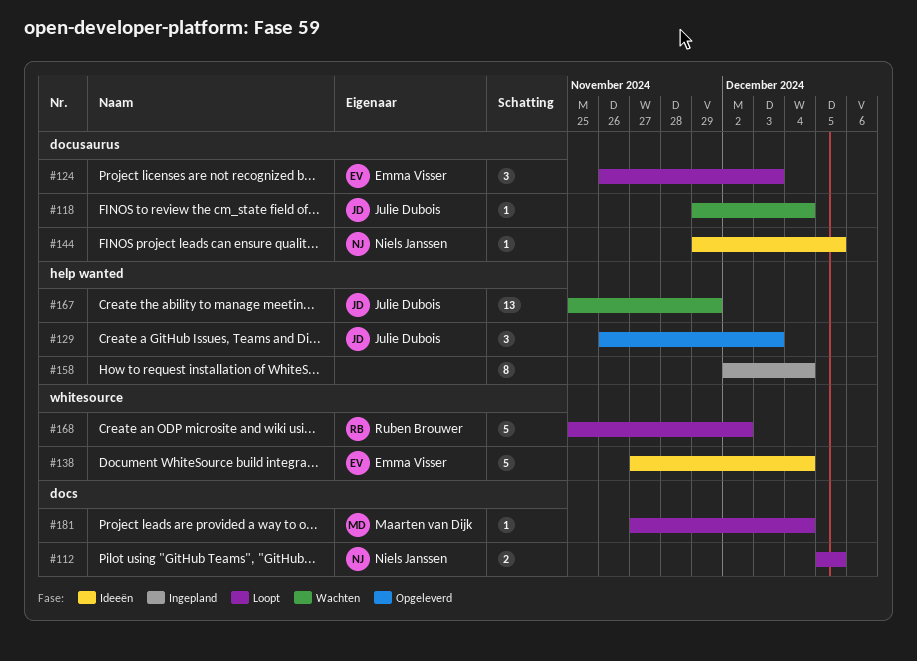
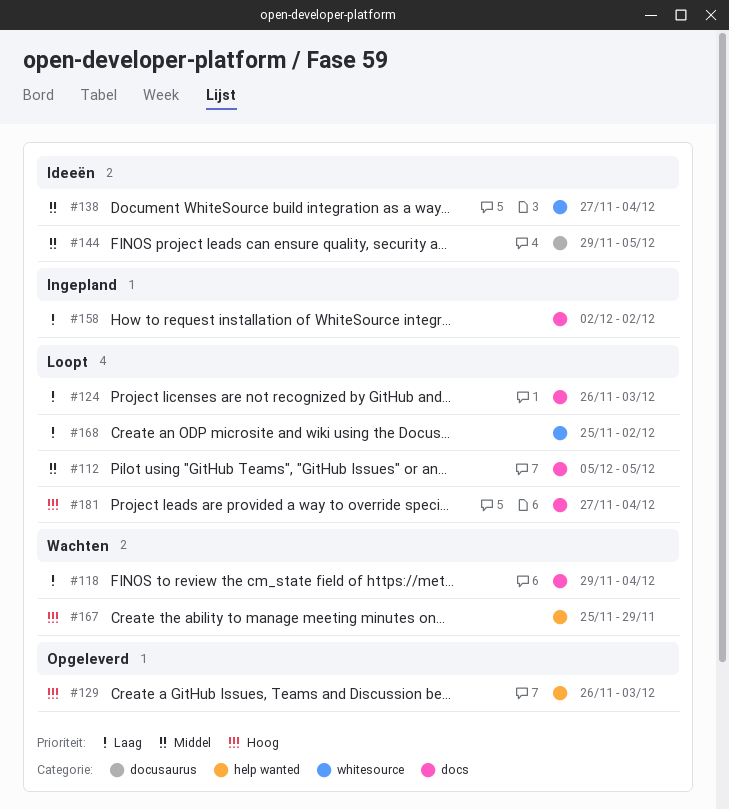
#118, label: docusaurus -> docs
#124, label: docusaurus -> docs
#158, label: help wanted -> docs
#158, due: Dec 4 -> Dec 2

